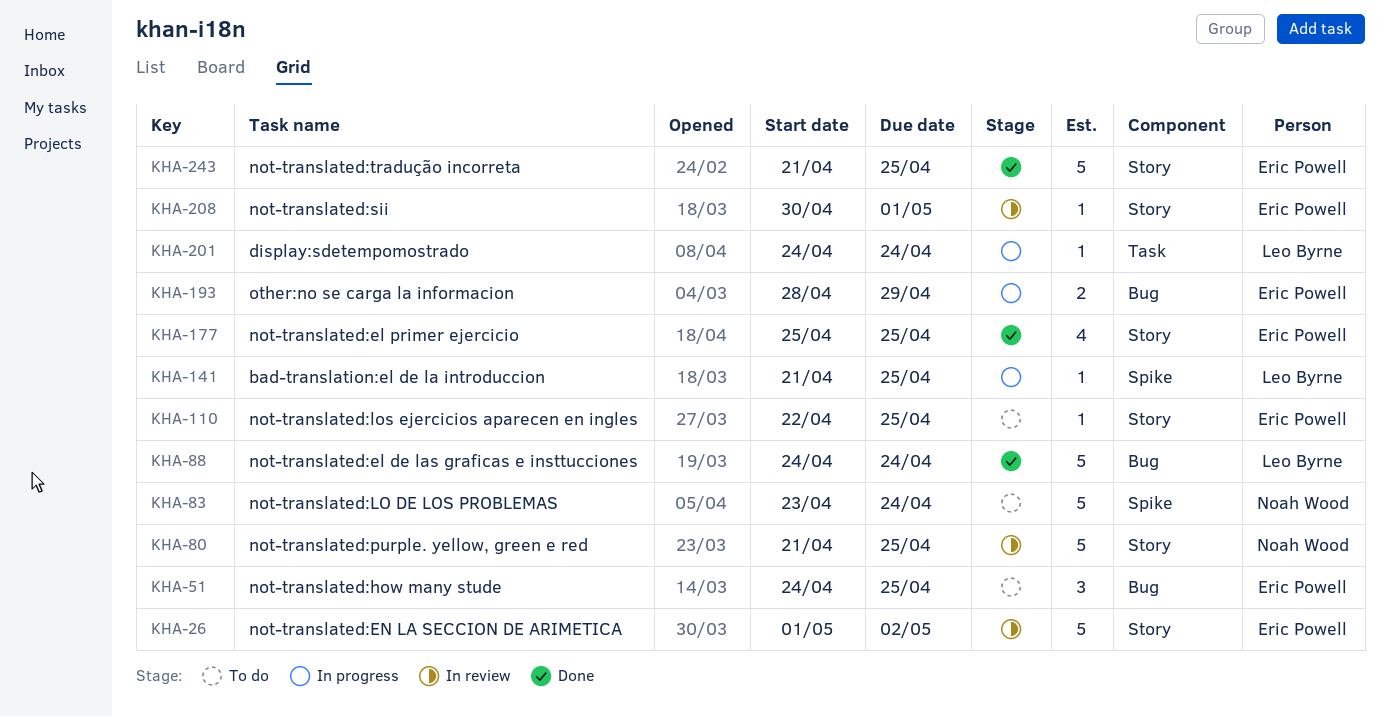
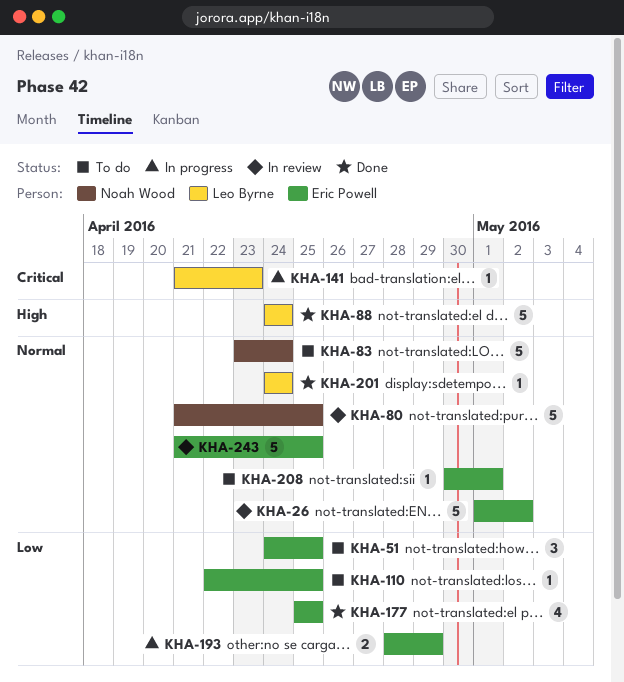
KHA-141, due: Apr 25 -> Apr 23
KHA-201, status: In progress -> Done
KHA-208, status: In review -> To do
KHA-243, status: Done -> In review

